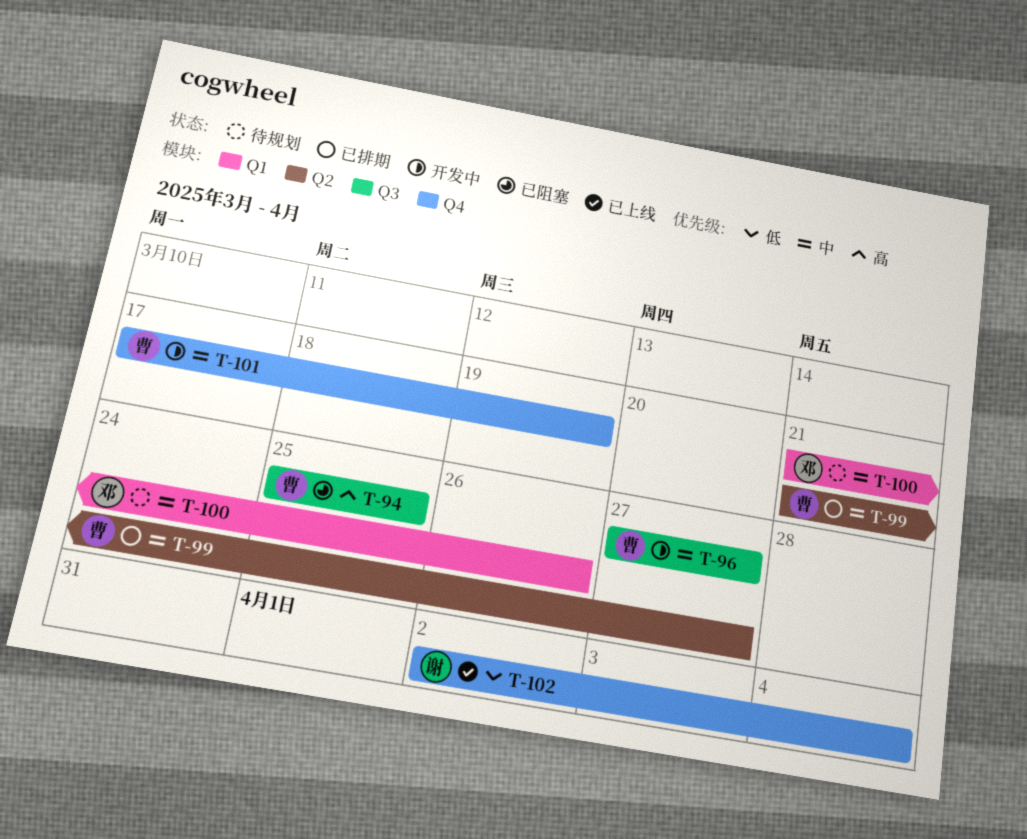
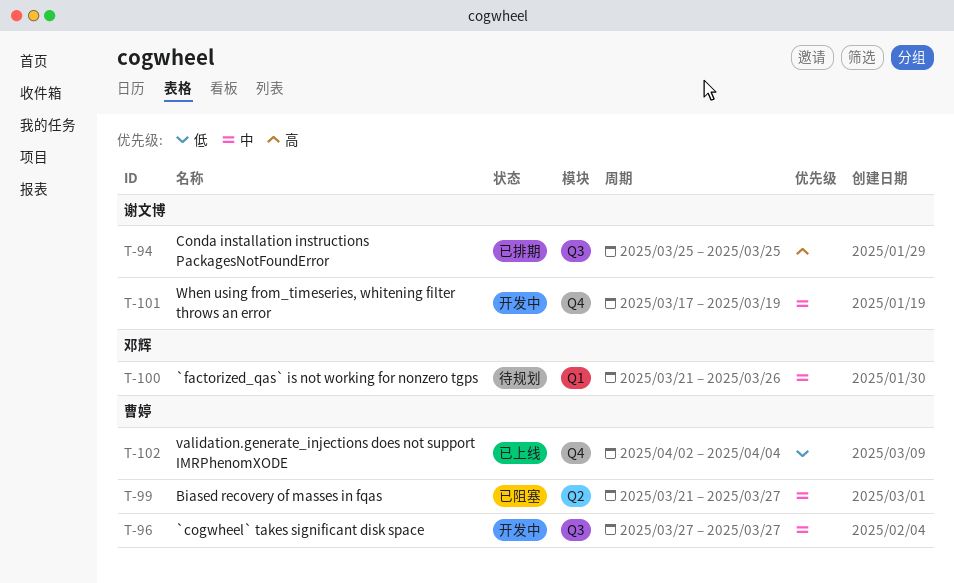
T-94, status: 已阻塞 -> 已排期
T-94, owner: 曹婷 -> 谢文博
T-99, status: 已排期 -> 已阻塞
T-101, owner: 曹婷 -> 谢文博
T-102, owner: 谢文博 -> 曹婷

